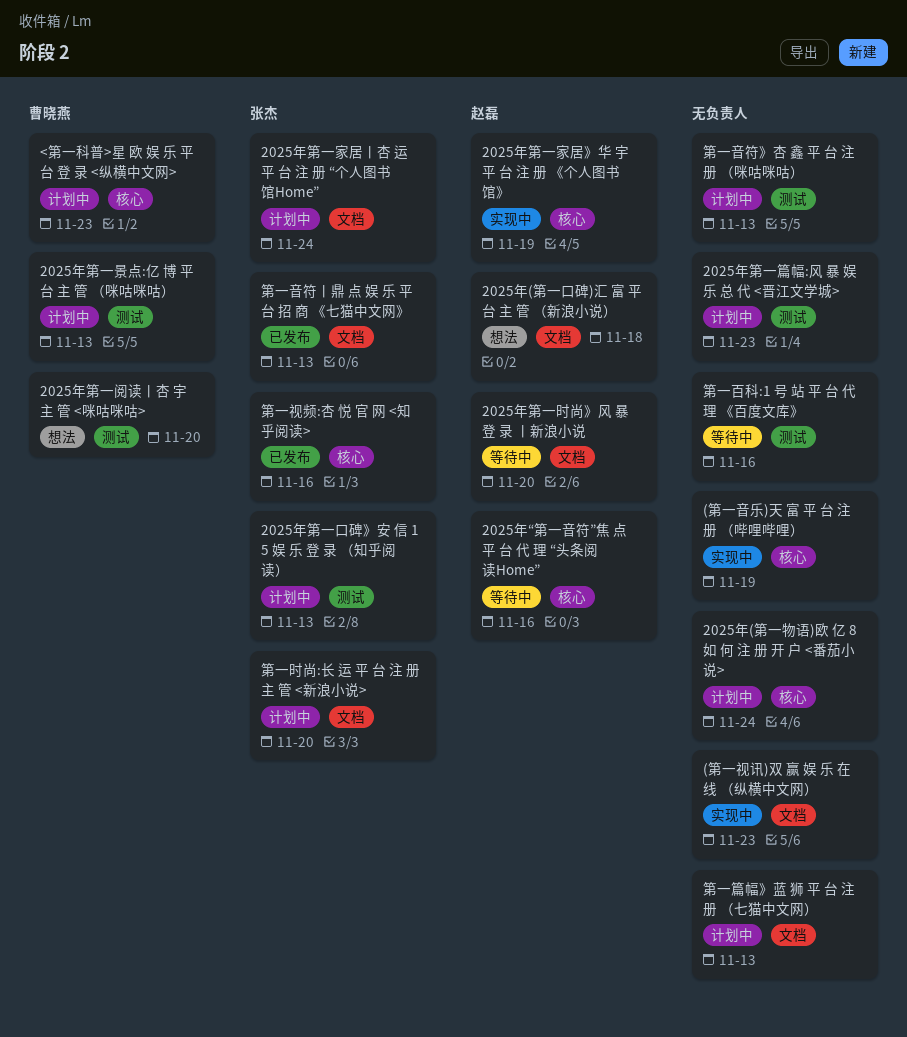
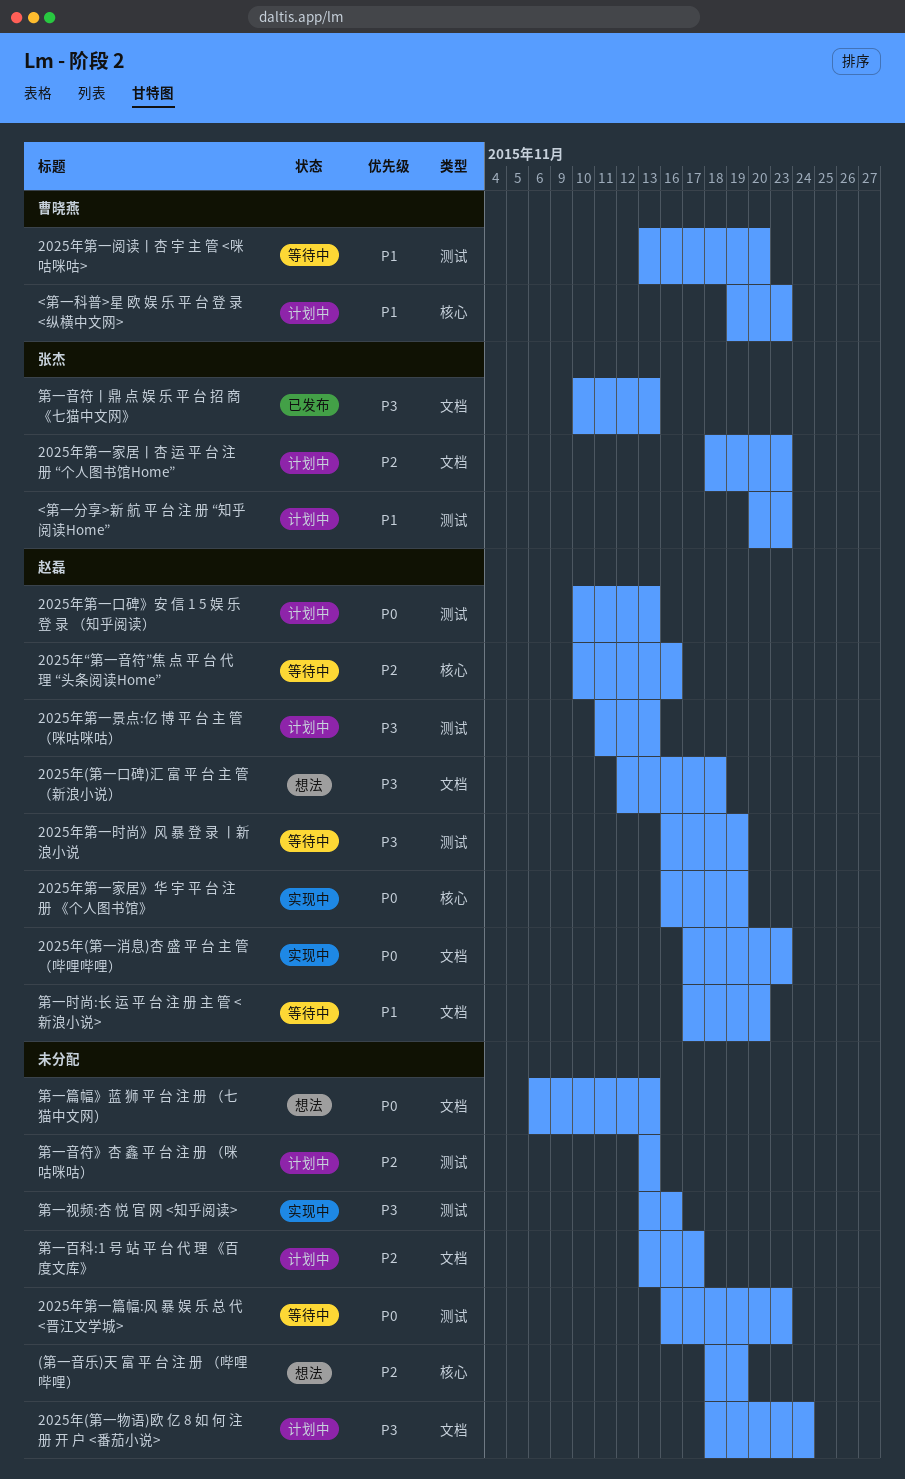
(第一视讯)双 赢 娱 乐 在 线 （纵横中文网）: present -> none
(第一音乐)天 富 平 台 注 册 （哔哩哔哩）, status: 实现中 -> 想法
2025年(第一消息)杏 盛 平 台 主 管 （哔哩哔哩）: none -> present
2025年(第一物语)欧 亿 8 如 何 注 册 开 户 <番茄小说>, label: 核心 -> 文档
2025年第一口碑》安 信 1 5 娱 乐 登 录 （知乎阅读）, owner: 张杰 -> 赵磊
2025年第一家居丨杏 运 平 台 注 册 “个人图书馆Home”, due: Nov 24 -> Nov 23
2025年第一时尚》风 暴 登 录 丨新浪小说, label: 文档 -> 测试
2025年第一时尚》风 暴 登 录 丨新浪小说, due: Nov 20 -> Nov 19
2025年第一景点:亿 博 平 台 主 管 （咪咕咪咕）, owner: 曹晓燕 -> 赵磊
2025年第一篇幅:风 暴 娱 乐 总 代 <晋江文学城>, status: 计划中 -> 等待中
2025年第一阅读丨杏 宇 主 管 <咪咕咪咕>, status: 想法 -> 等待中
<第一分享>新 航 平 台 注 册 “知乎阅读Home”: none -> present
第一时尚:长 运 平 台 注 册 主 管 <新浪小说>, status: 计划中 -> 等待中
第一时尚:长 运 平 台 注 册 主 管 <新浪小说>, owner: 张杰 -> 赵磊
第一百科:1 号 站 平 台 代 理 《百度文库》, status: 等待中 -> 计划中
第一百科:1 号 站 平 台 代 理 《百度文库》, label: 测试 -> 文档
第一百科:1 号 站 平 台 代 理 《百度文库》, due: Nov 16 -> Nov 17
第一篇幅》蓝 狮 平 台 注 册 （七猫中文网）, status: 计划中 -> 想法
第一视频:杏 悦 官 网 <知乎阅读>, status: 已发布 -> 实现中
第一视频:杏 悦 官 网 <知乎阅读>, owner: 张杰 -> none
第一视频:杏 悦 官 网 <知乎阅读>, label: 核心 -> 测试

